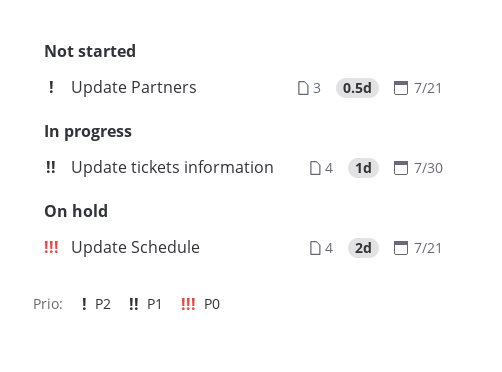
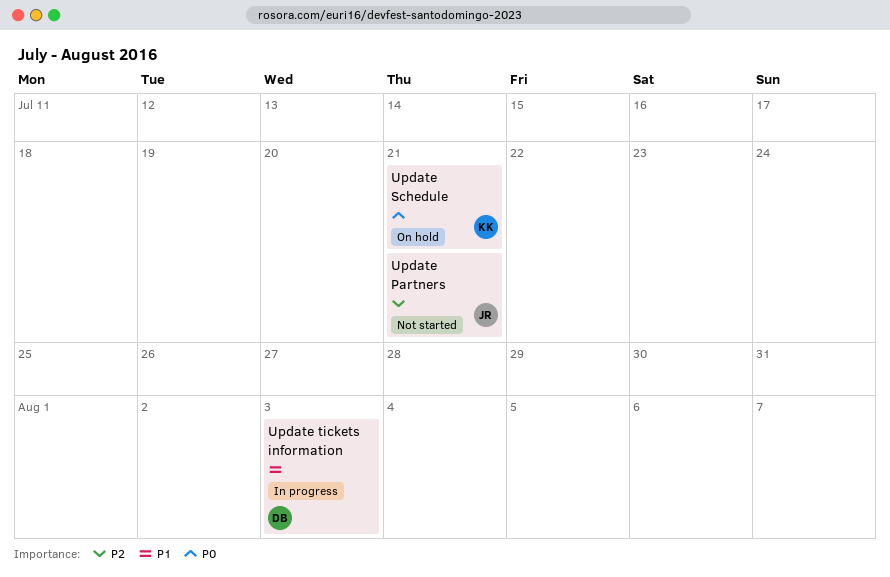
Update tickets information, due: Jul 30 -> Aug 3

